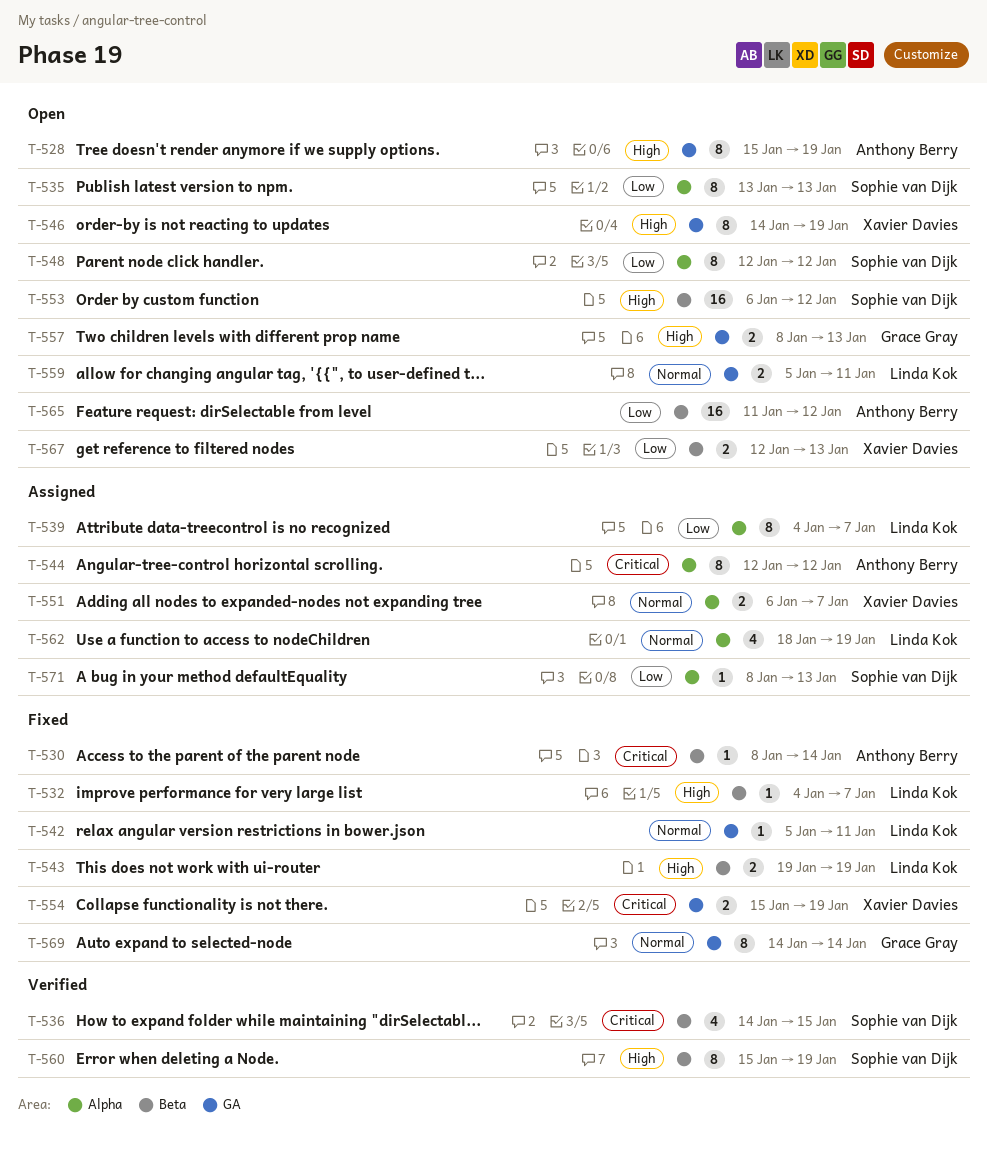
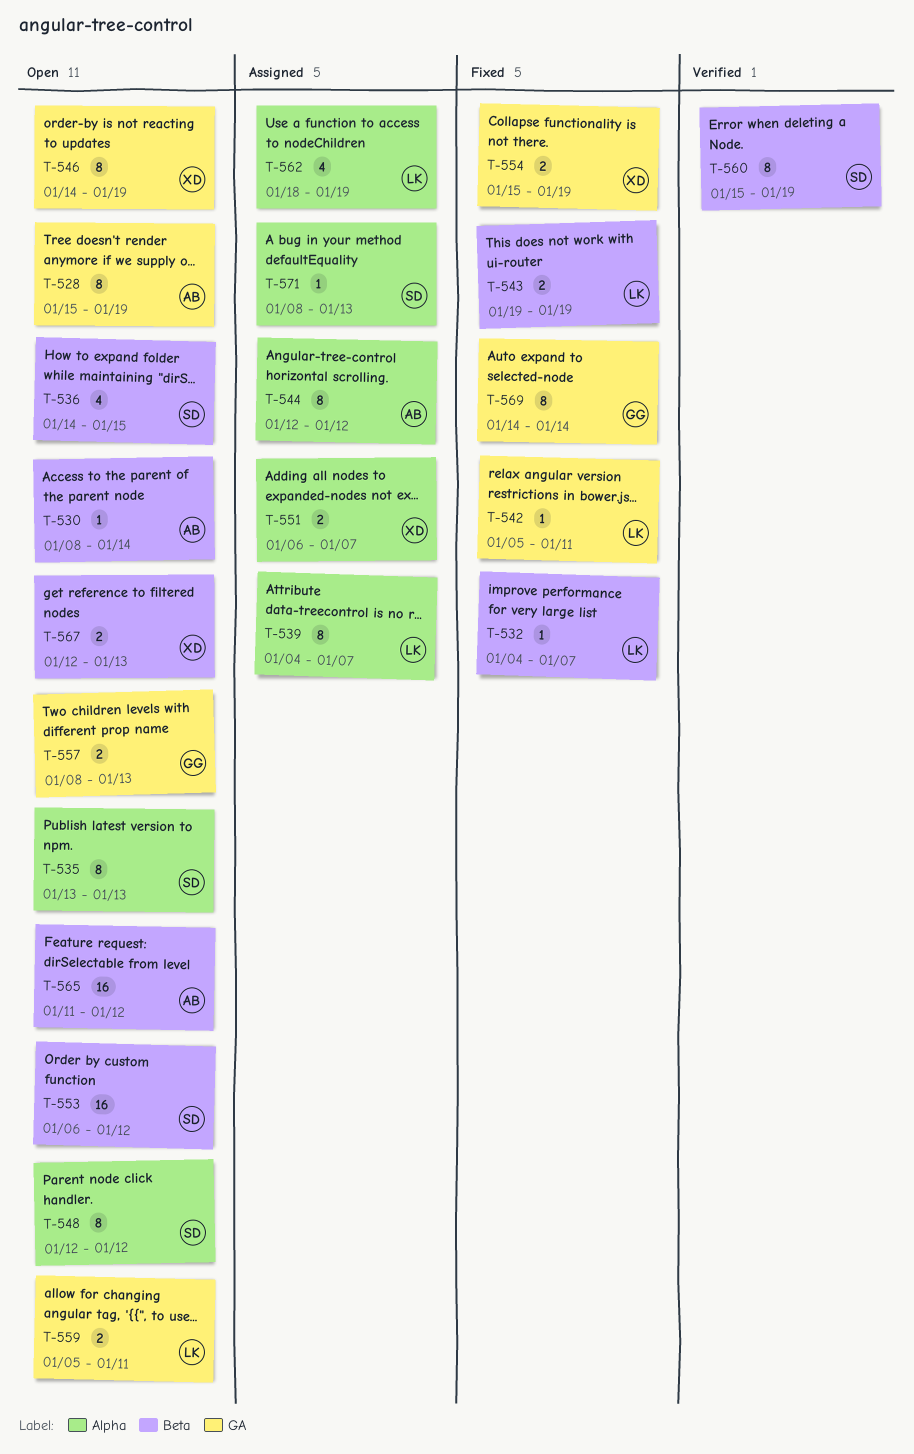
T-530, status: Fixed -> Open
T-536, status: Verified -> Open

